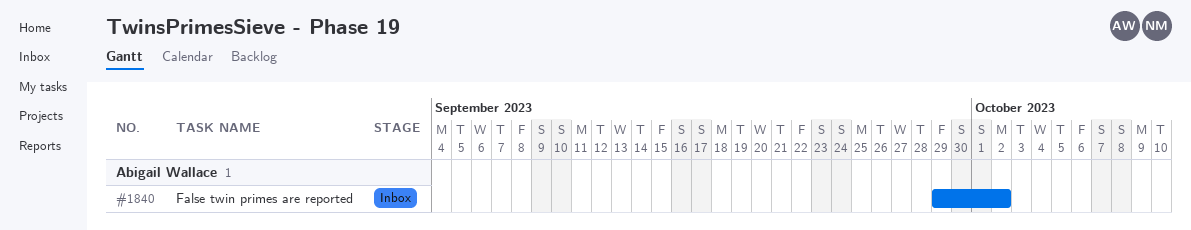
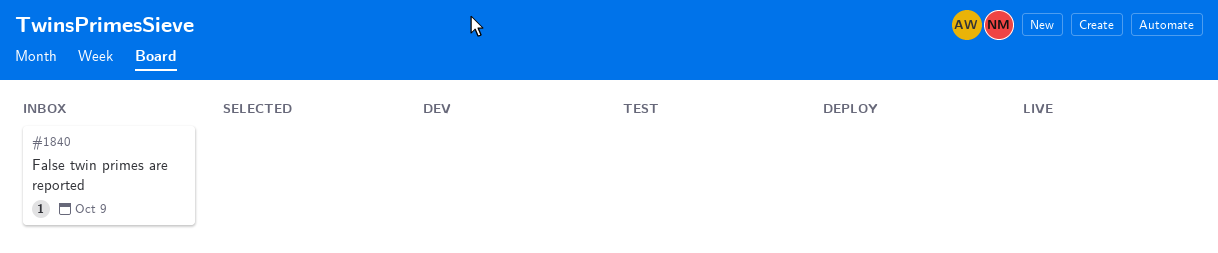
#1840, due: Oct 2 -> Oct 9

